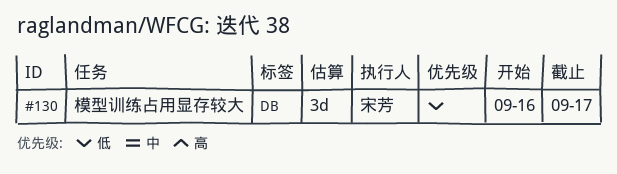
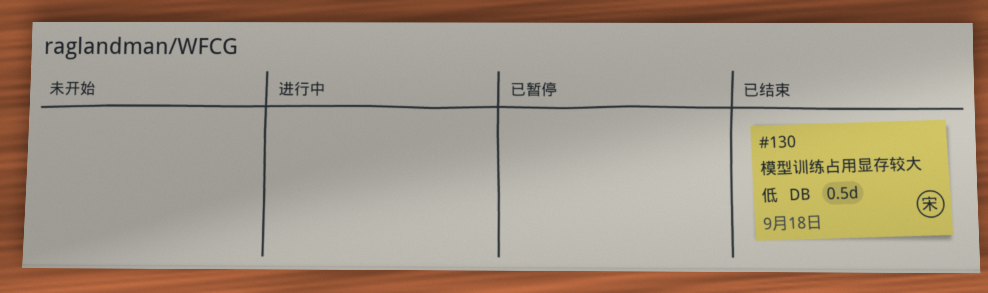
#130, estimate: 3d -> 0.5d
#130, due: Sep 17 -> Sep 18

